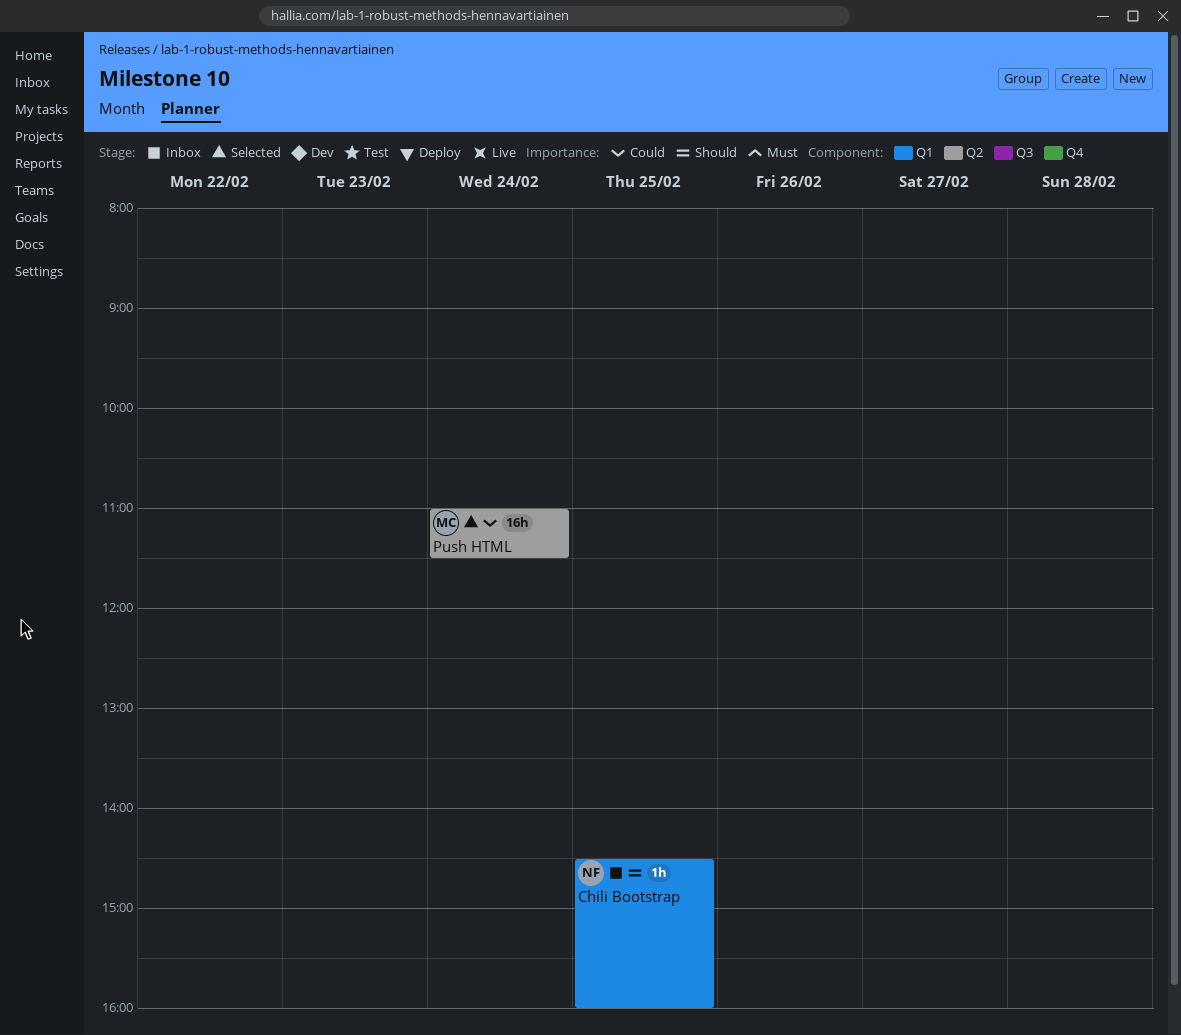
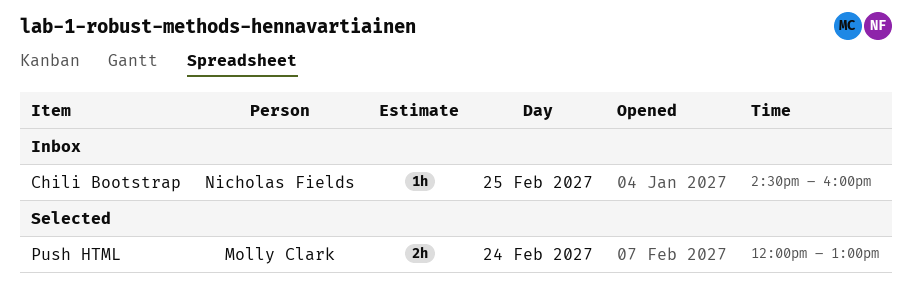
Push HTML, estimate: 16h -> 2h
Push HTML, begins: 11:00 -> 12:00
Push HTML, ends: 11:30 -> 13:00

